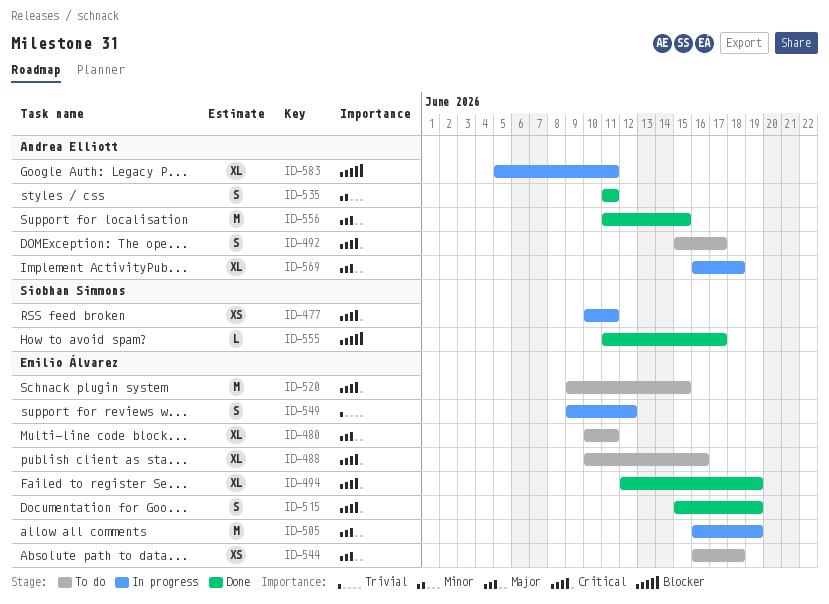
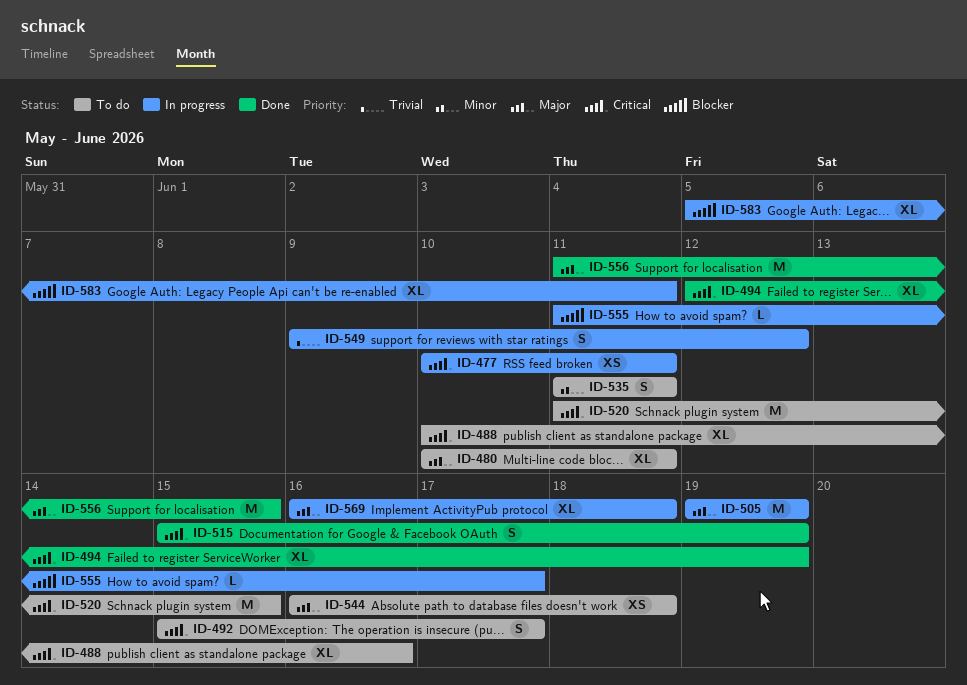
ID-505, start: Jun 16 -> Jun 19
ID-520, start: Jun 9 -> Jun 11
ID-535, status: Done -> To do
ID-555, status: Done -> In progress

